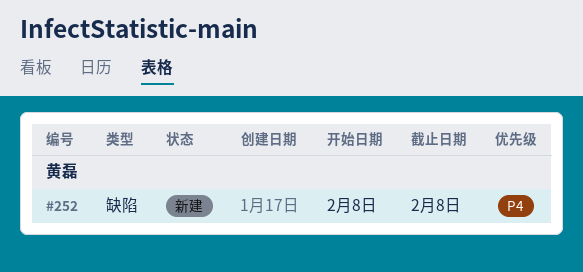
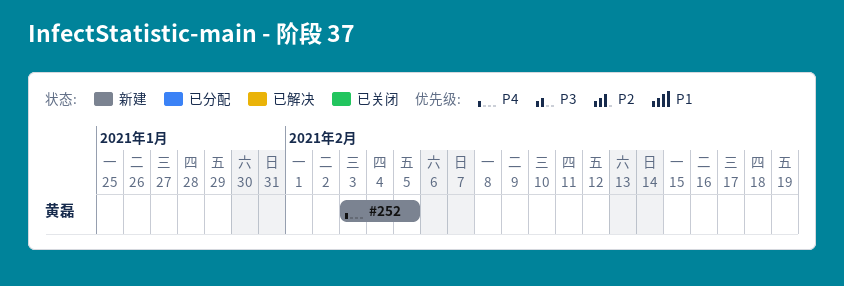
#252, start: Feb 8 -> Feb 3
#252, due: Feb 8 -> Feb 5

